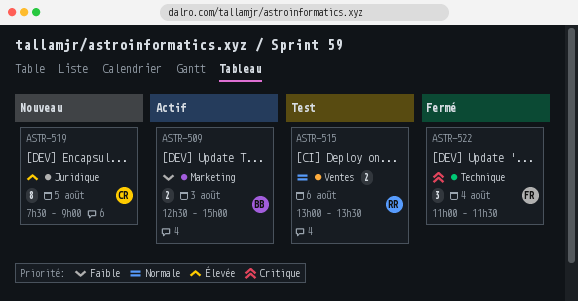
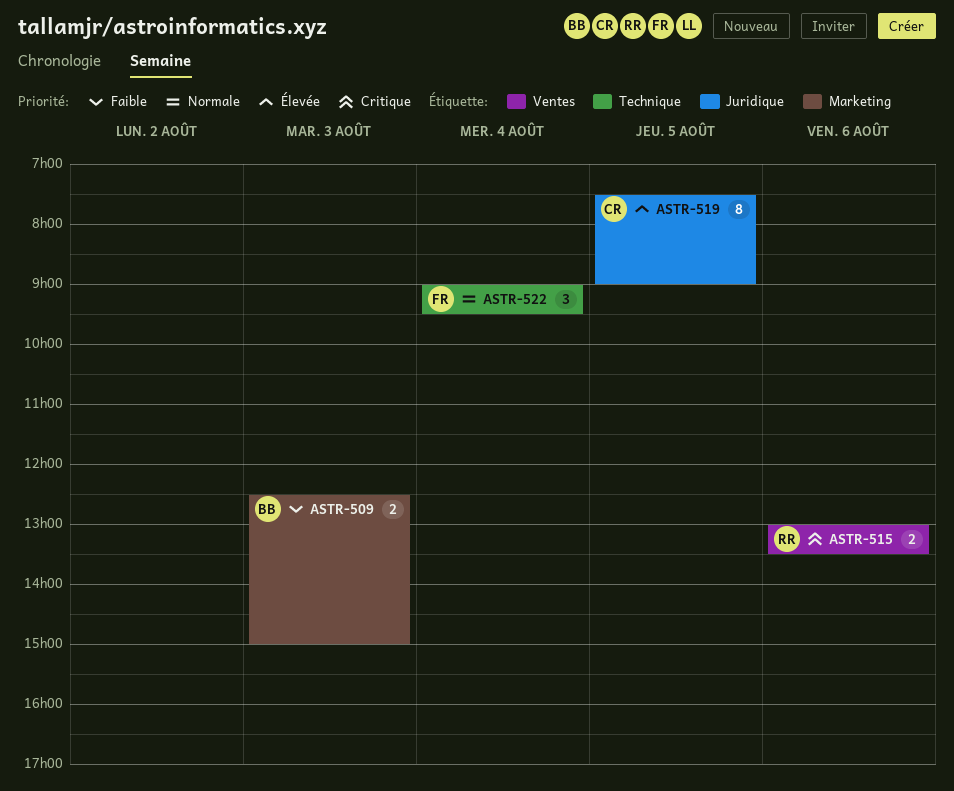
ASTR-515, priority: Normale -> Critique
ASTR-522, priority: Critique -> Normale
ASTR-522, begins: 11:00 -> 09:00
ASTR-522, ends: 11:30 -> 09:30

